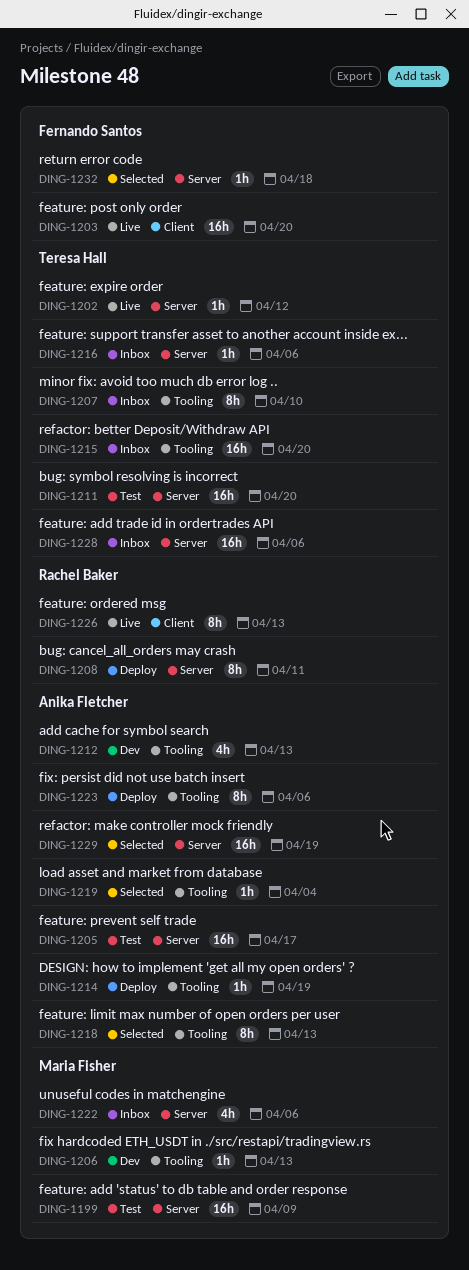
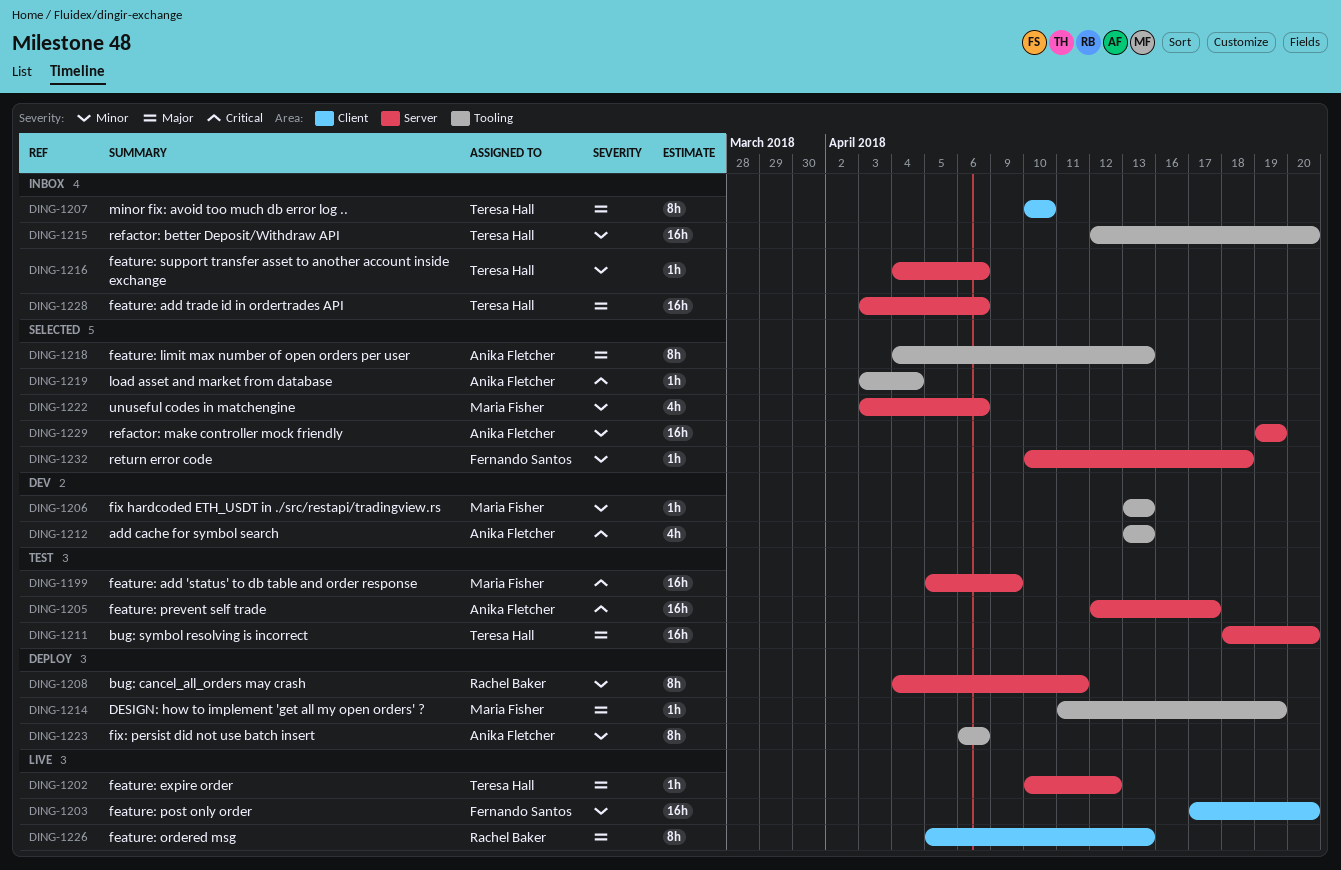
DING-1207, label: Tooling -> Client
DING-1214, owner: Anika Fletcher -> Maria Fisher
DING-1222, status: Inbox -> Selected

